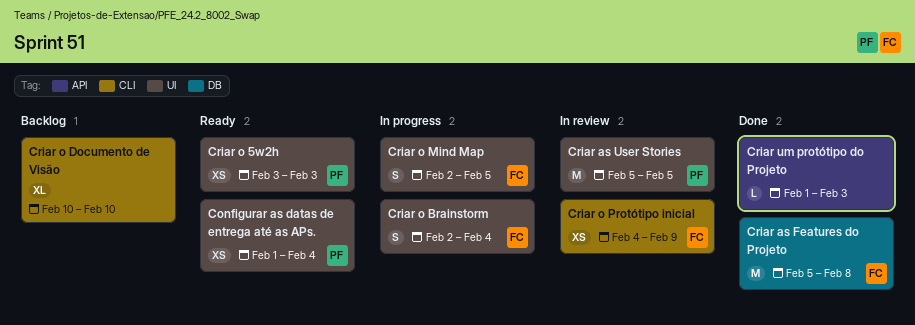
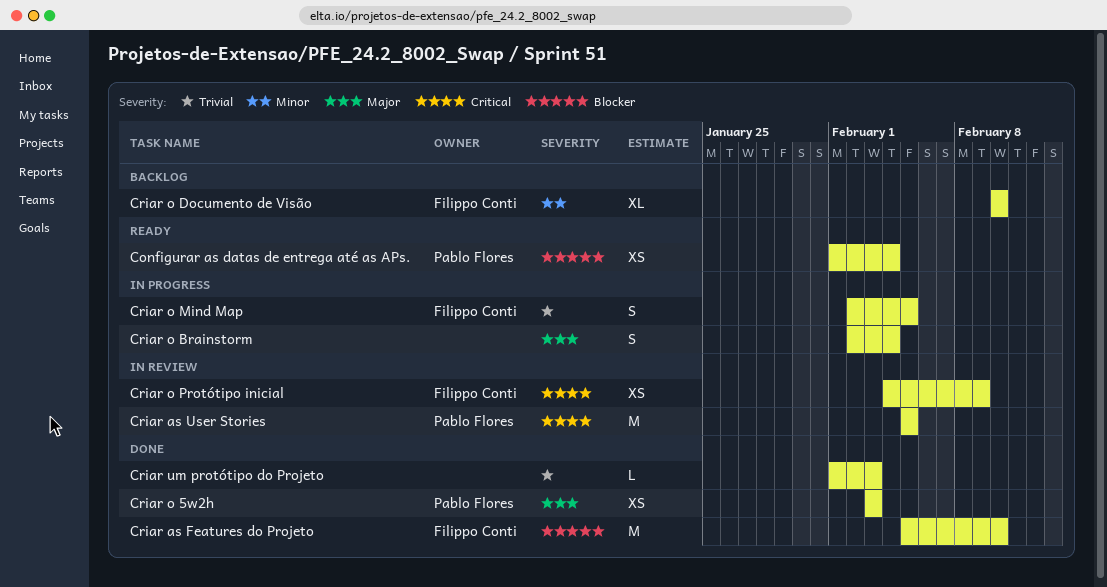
Criar as Features do Projeto, due: Feb 8 -> Feb 10
Criar o 5w2h, status: Ready -> Done
Criar o Brainstorm, owner: Filippo Conti -> none
Criar o Documento de Visão, owner: none -> Filippo Conti

